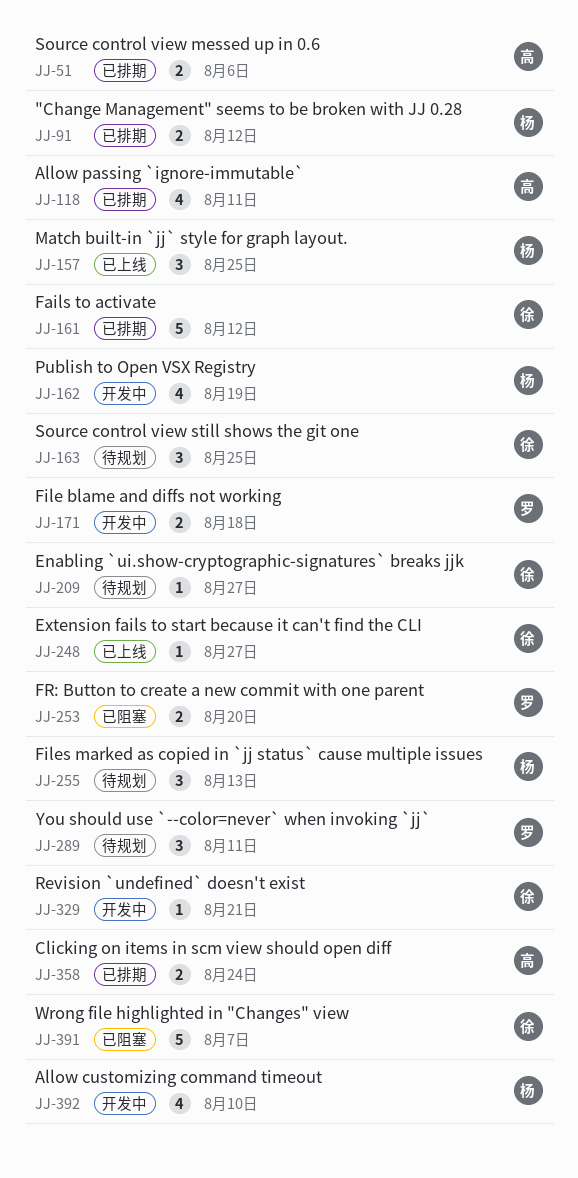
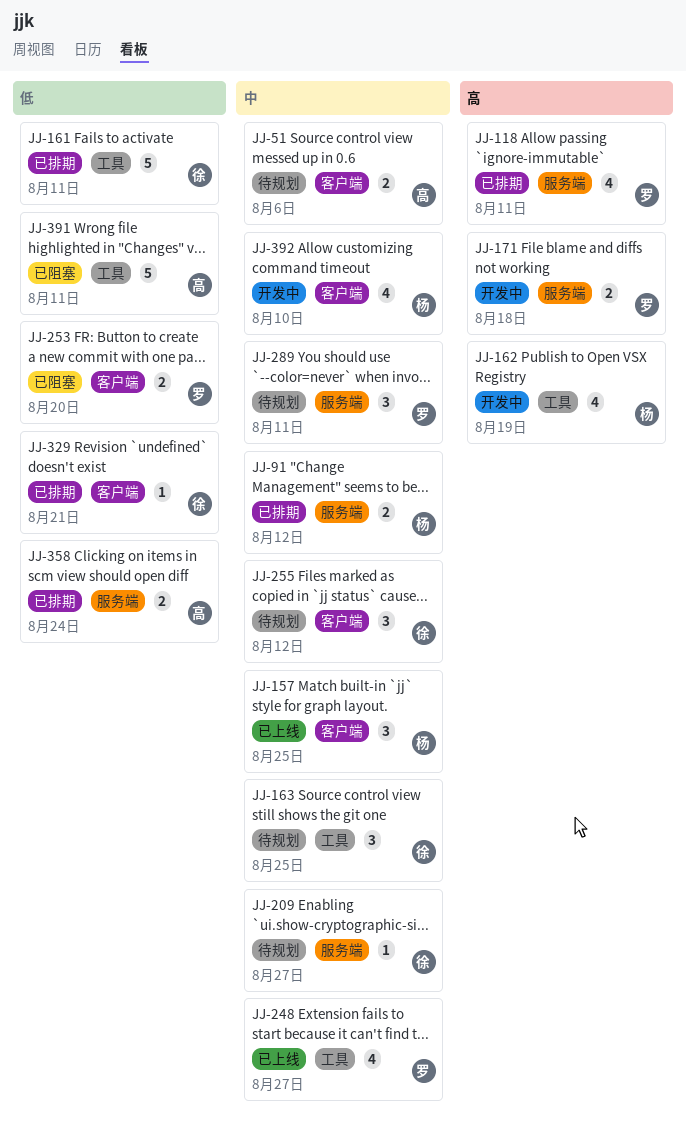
JJ-51, status: 已排期 -> 待规划
JJ-118, owner: 高 -> 罗
JJ-161, due: Aug 12 -> Aug 11
JJ-248, owner: 徐 -> 罗
JJ-248, estimate: 1 -> 4
JJ-255, owner: 杨 -> 徐
JJ-255, due: Aug 13 -> Aug 12
JJ-329, status: 开发中 -> 已排期
JJ-391, owner: 徐 -> 高
JJ-391, due: Aug 7 -> Aug 11

